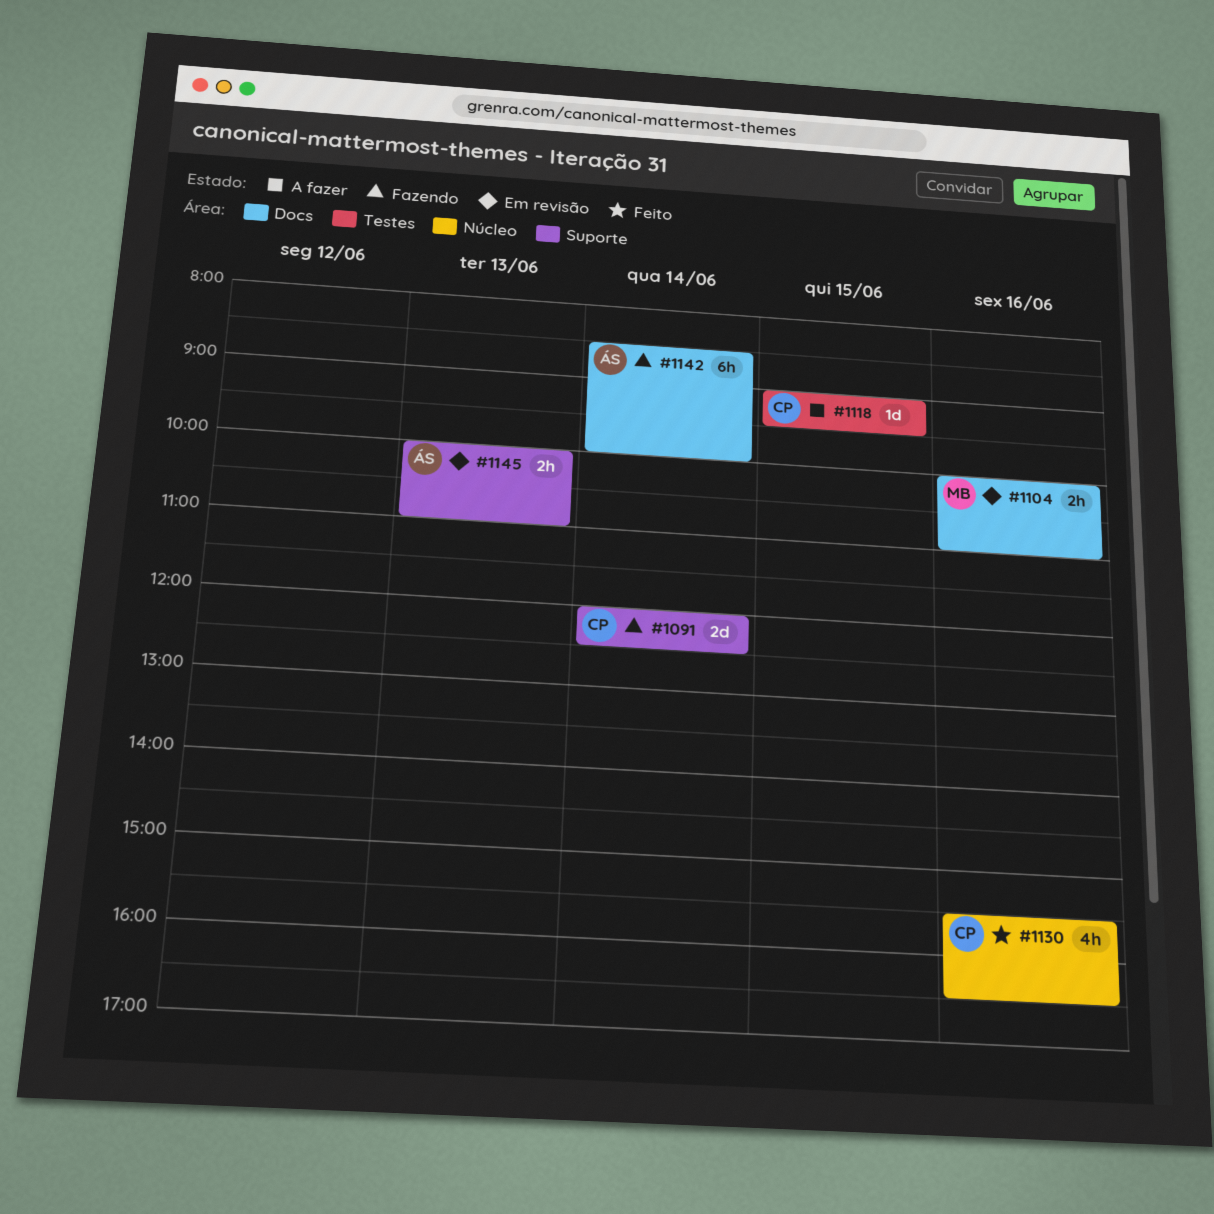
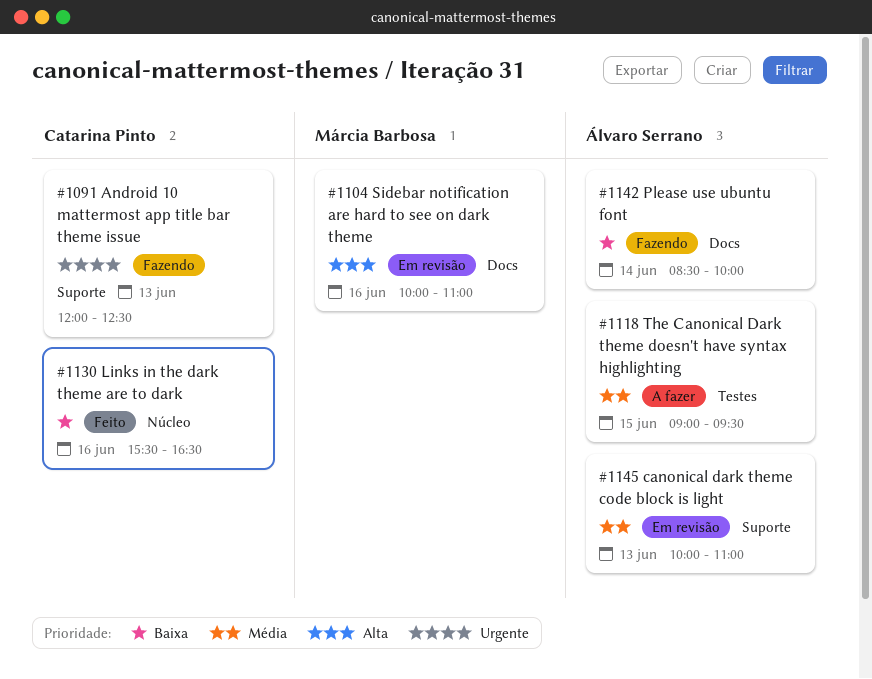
#1091, day: Jun 14 -> Jun 13
#1118, owner: Catarina Pinto -> Álvaro Serrano

